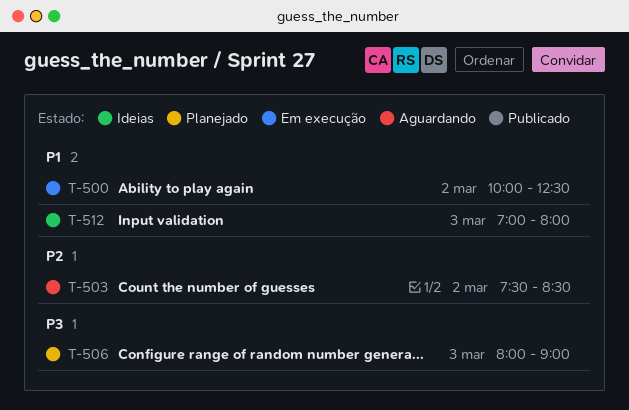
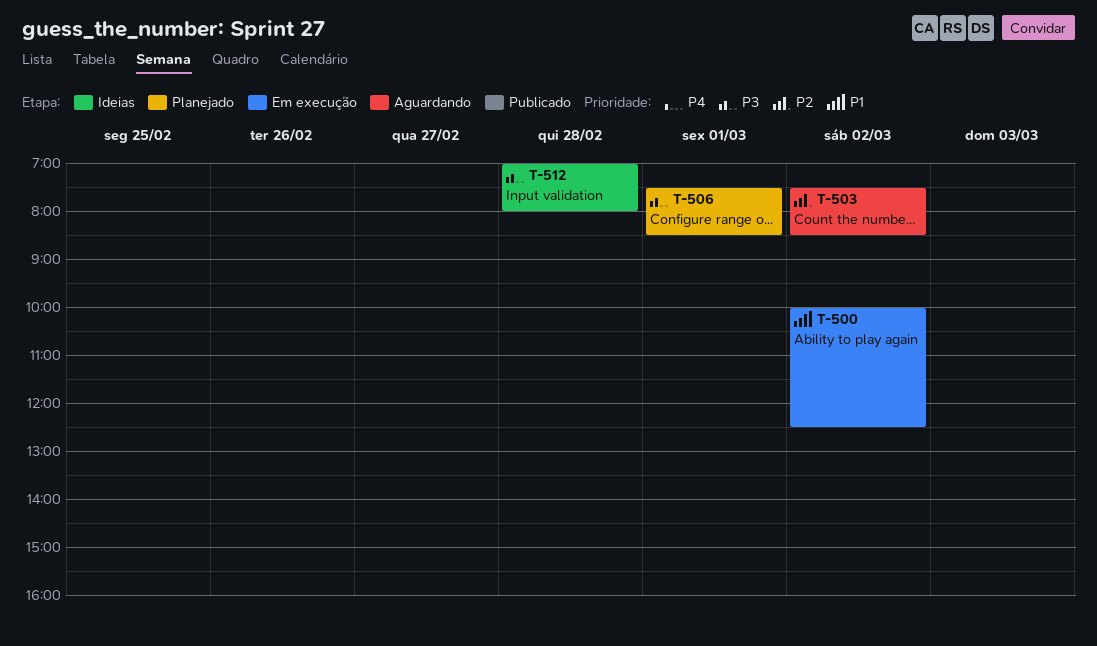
T-506, day: Mar 3 -> Mar 1
T-506, begins: 08:00 -> 07:30
T-506, ends: 09:00 -> 08:30
T-512, priority: P1 -> P3
T-512, day: Mar 3 -> Feb 28

